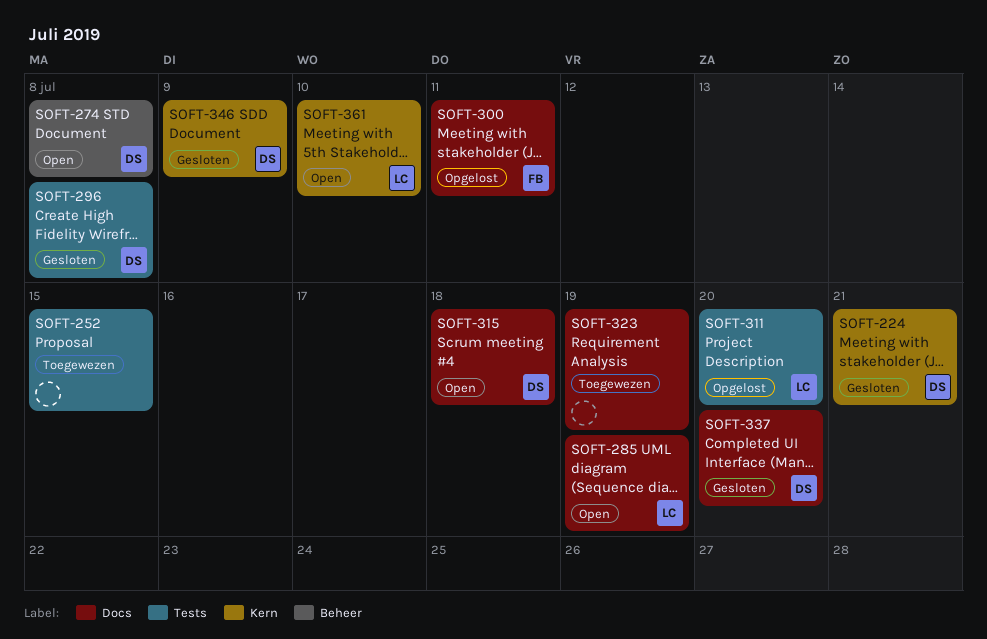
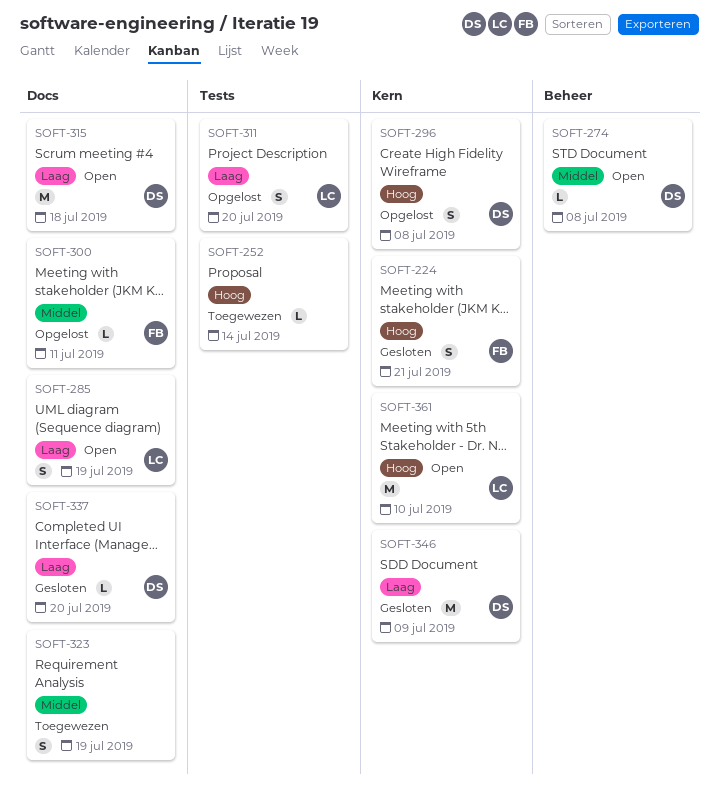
SOFT-224, owner: DS -> FB
SOFT-252, due: Jul 15 -> Jul 14
SOFT-296, status: Gesloten -> Opgelost
SOFT-296, label: Tests -> Kern

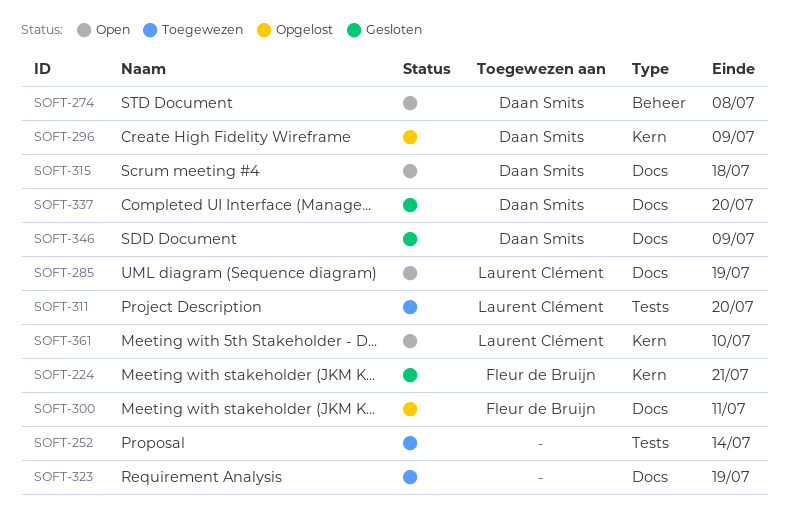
SOFT-296, due: Jul 8 -> Jul 9
SOFT-311, status: Opgelost -> Toegewezen
SOFT-346, label: Kern -> Docs

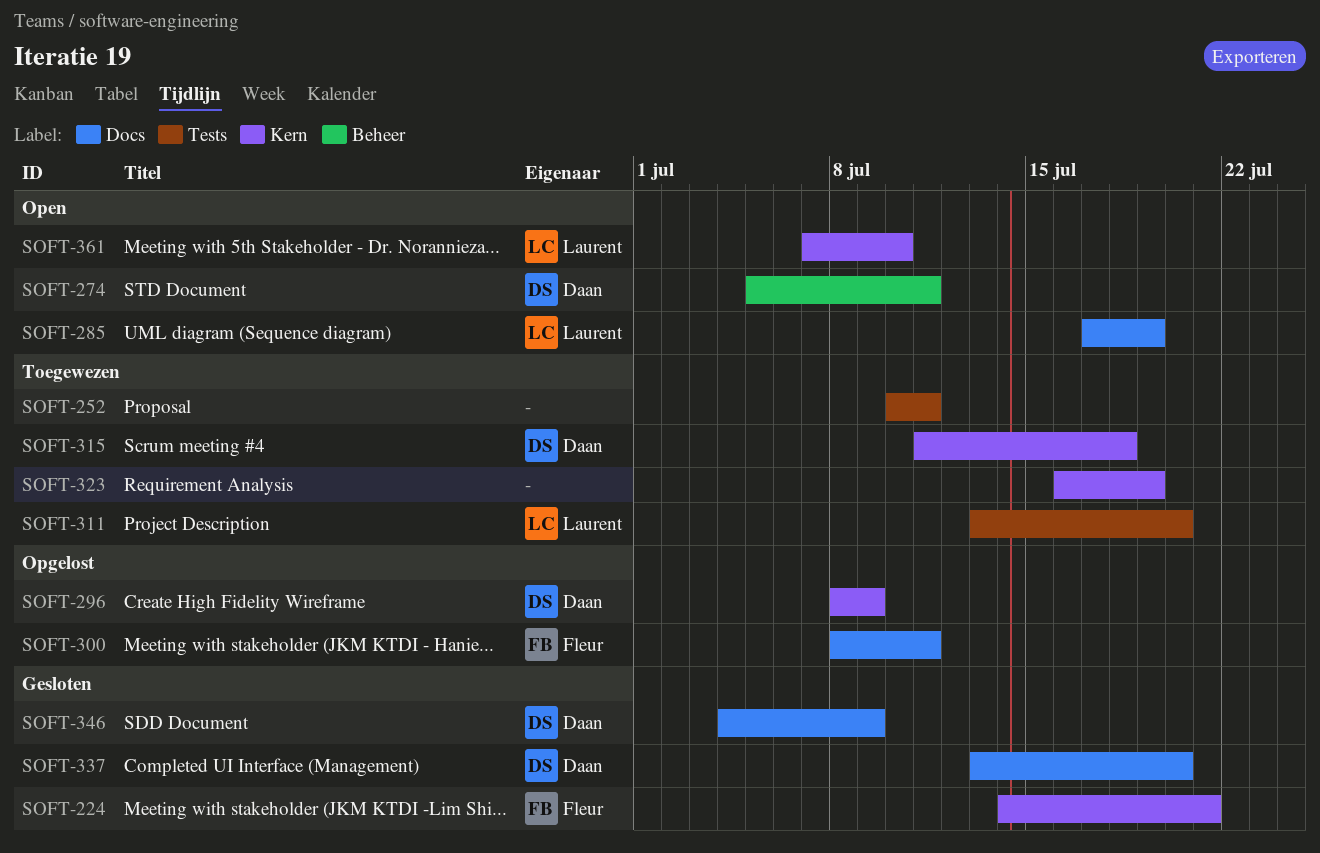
SOFT-252, due: Jul 14 -> Jul 11
SOFT-274, due: Jul 8 -> Jul 11
SOFT-315, status: Open -> Toegewezen
SOFT-315, label: Docs -> Kern
SOFT-323, label: Docs -> Kern

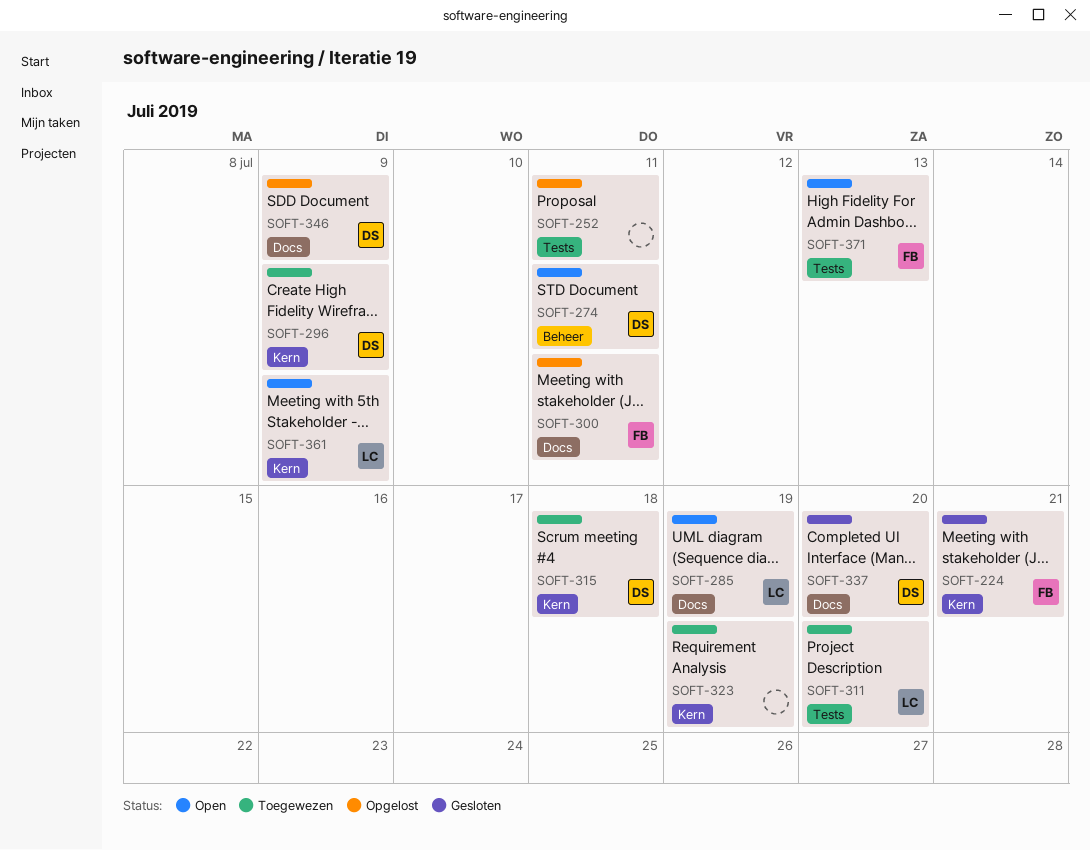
SOFT-252, status: Toegewezen -> Opgelost
SOFT-296, status: Opgelost -> Toegewezen
SOFT-346, status: Gesloten -> Opgelost
SOFT-361, due: Jul 10 -> Jul 9
SOFT-371: none -> present

